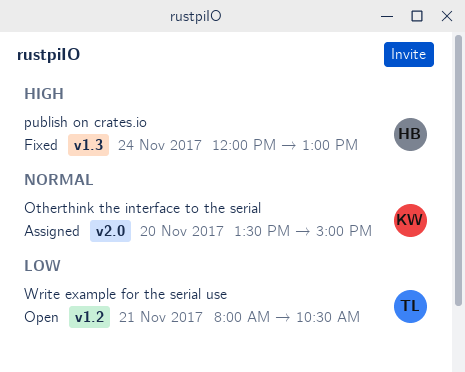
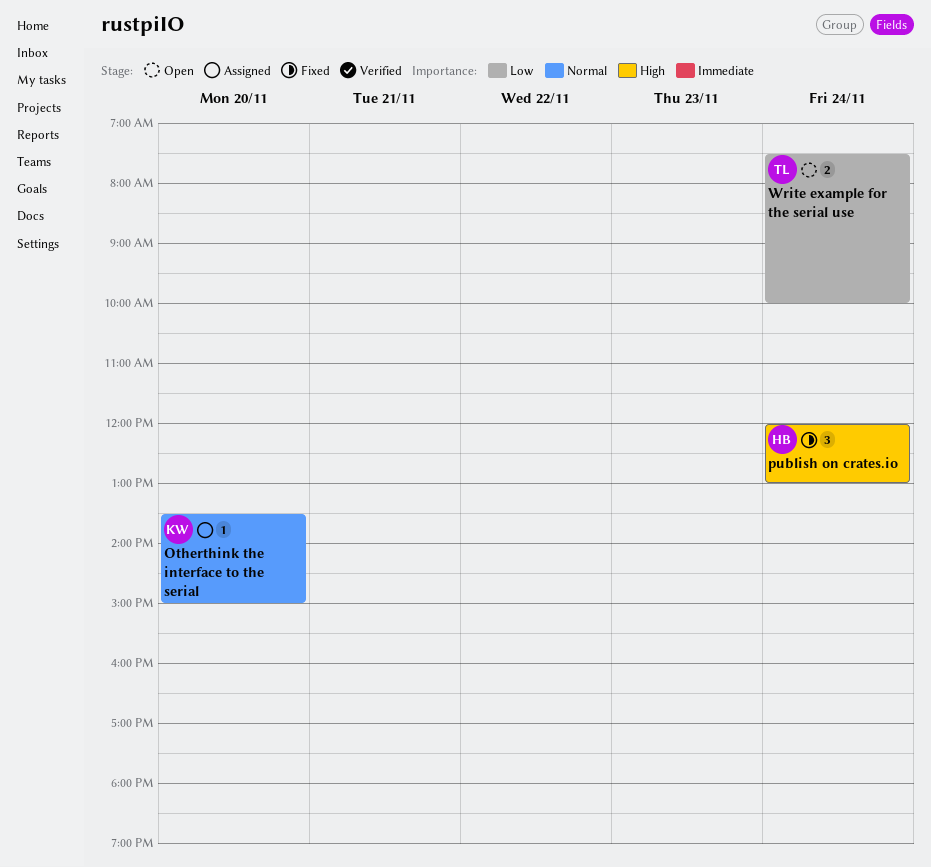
Write example for the serial use, day: Nov 21 -> Nov 24
Write example for the serial use, begins: 08:00 -> 07:30
Write example for the serial use, ends: 10:30 -> 10:00

